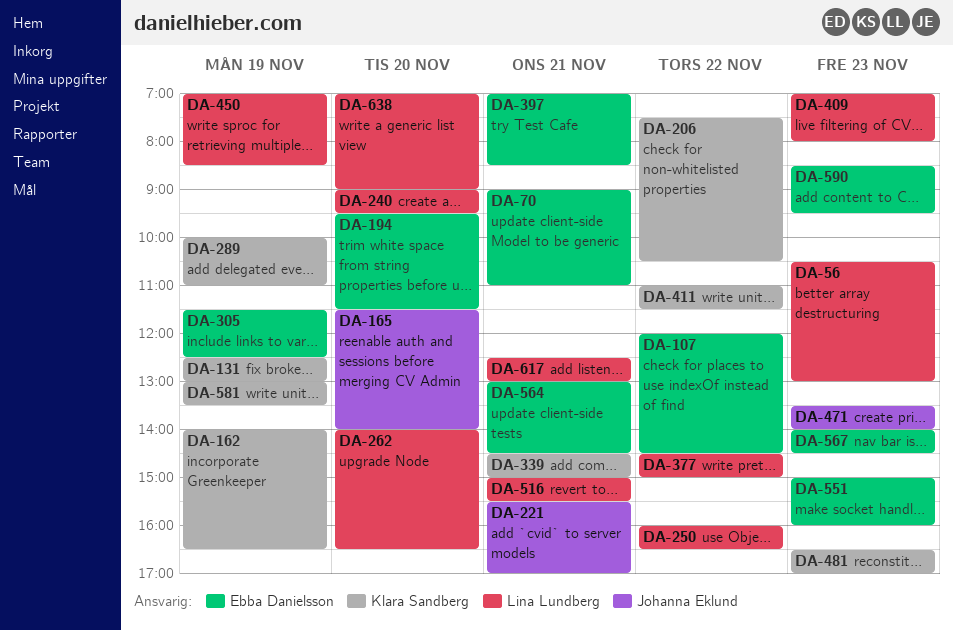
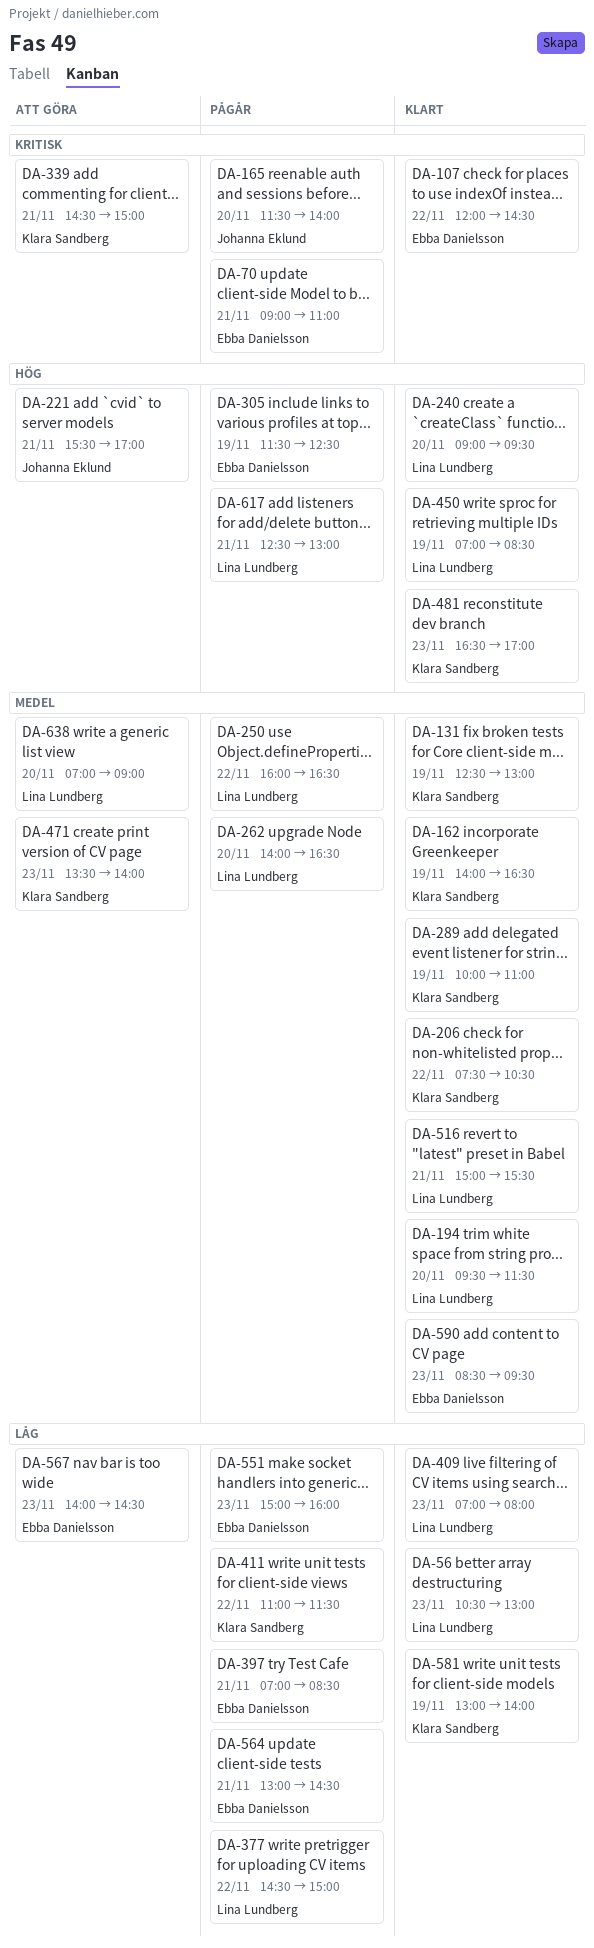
DA-194, owner: Ebba Danielsson -> Lina Lundberg
DA-471, owner: Johanna Eklund -> Klara Sandberg
DA-581, ends: 13:30 -> 14:00

